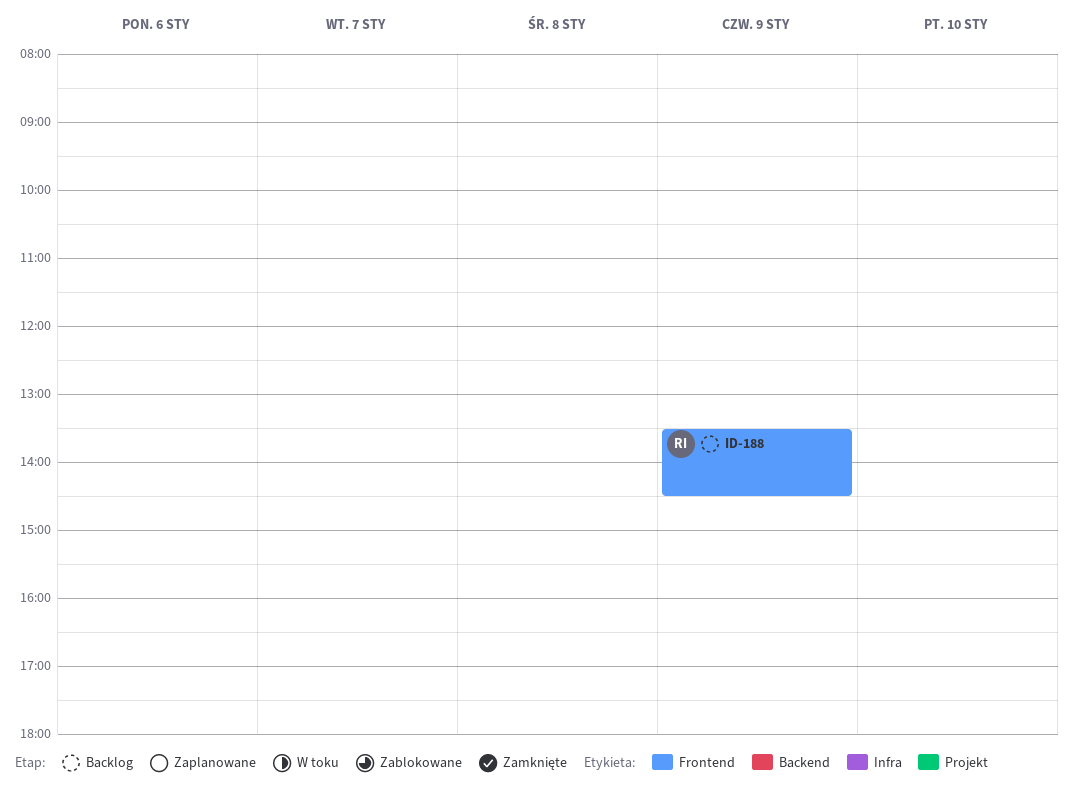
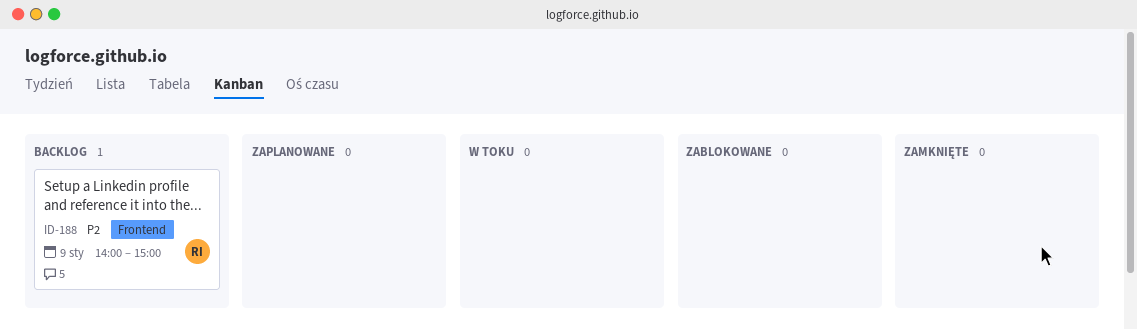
ID-188, begins: 13:30 -> 14:00
ID-188, ends: 14:30 -> 15:00

